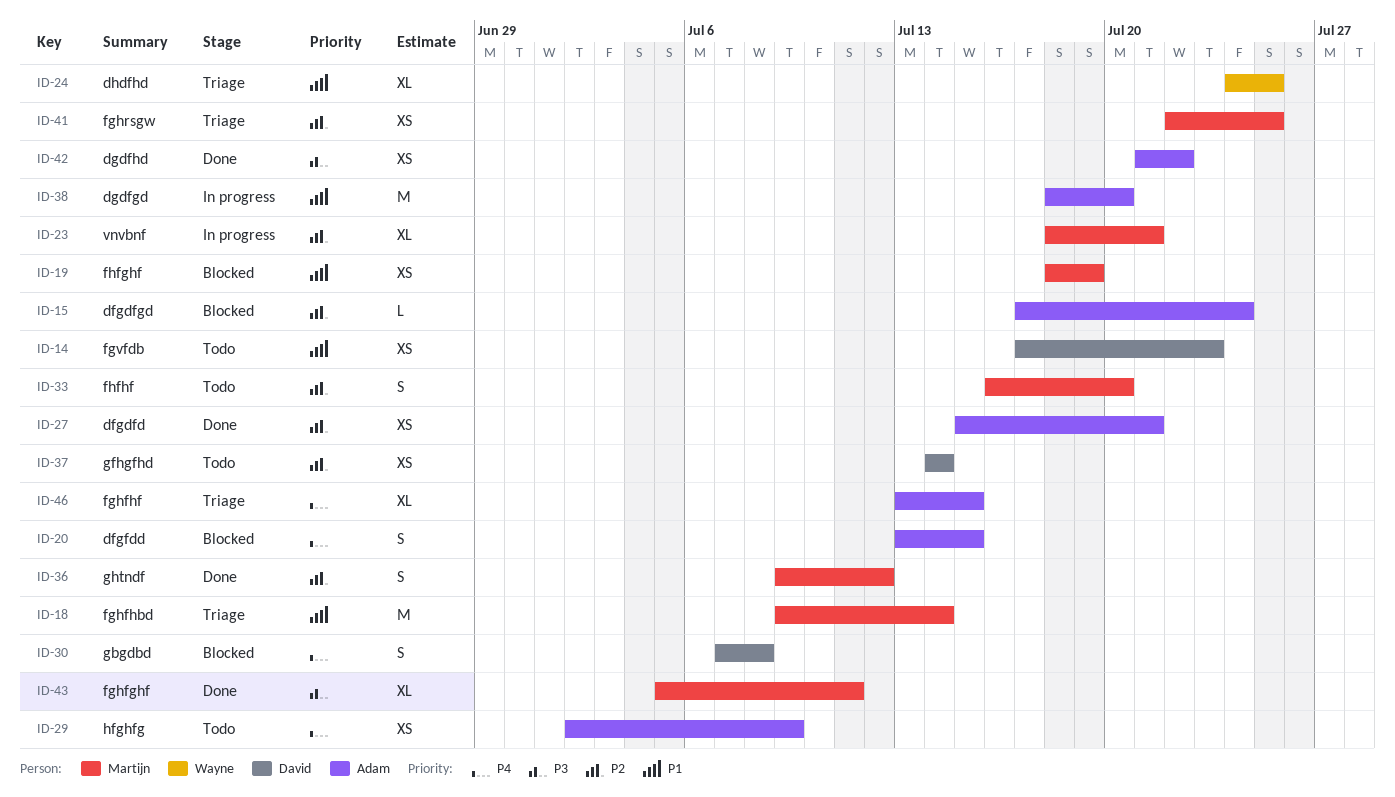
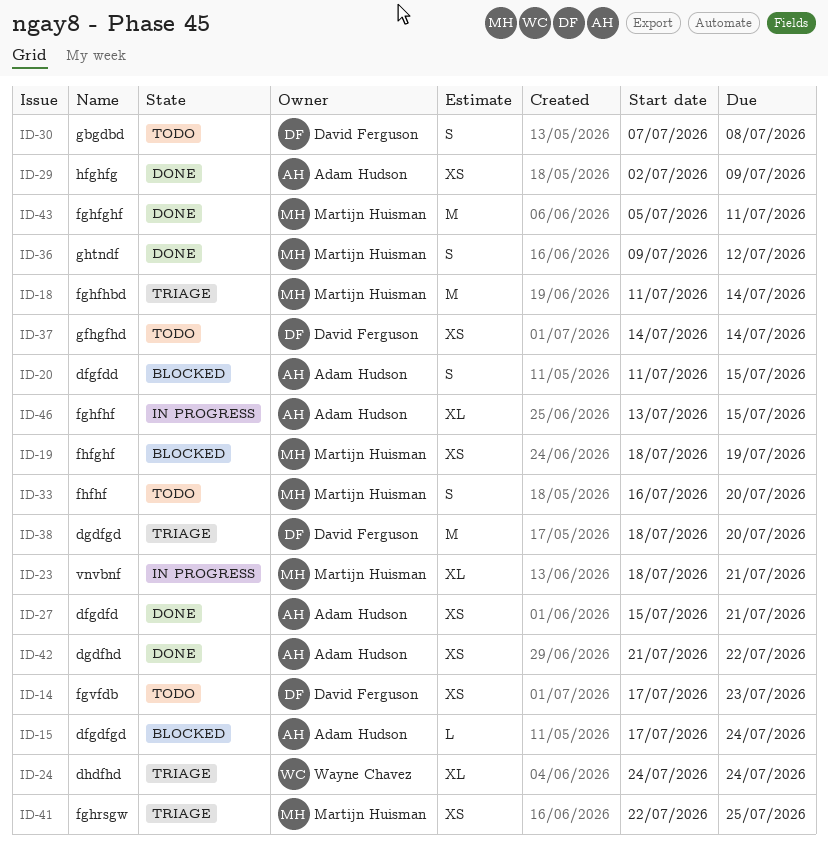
ID-18, start: Jul 9 -> Jul 11
ID-20, start: Jul 13 -> Jul 11
ID-24, due: Jul 25 -> Jul 24
ID-29, status: Todo -> Done
ID-30, status: Blocked -> Todo
ID-38, status: In progress -> Triage
ID-38, owner: Adam Hudson -> David Ferguson
ID-43, estimate: XL -> M
ID-46, status: Triage -> In progress

